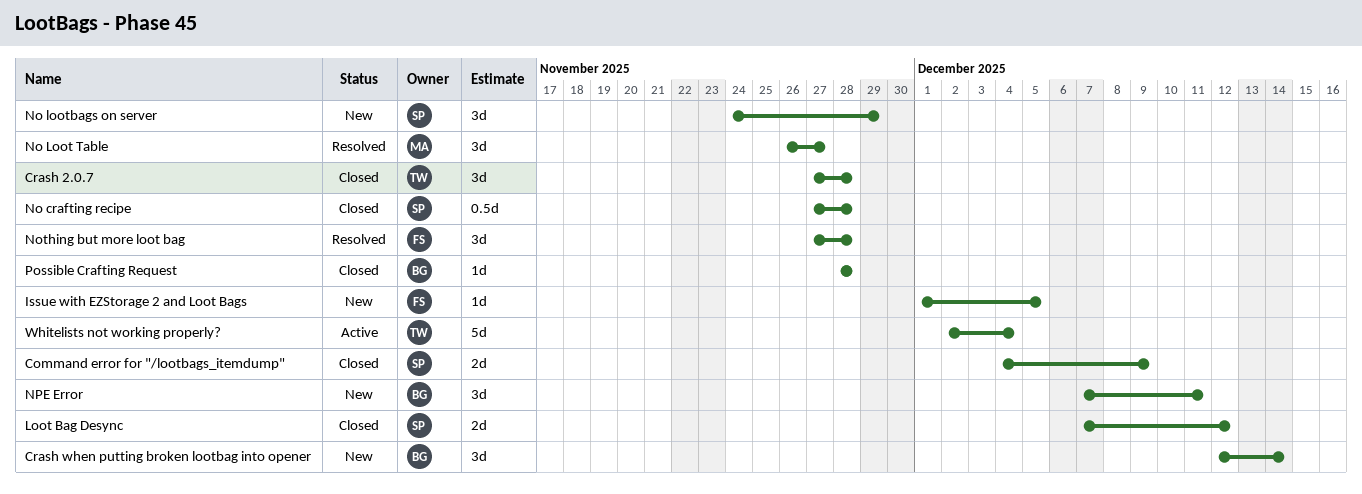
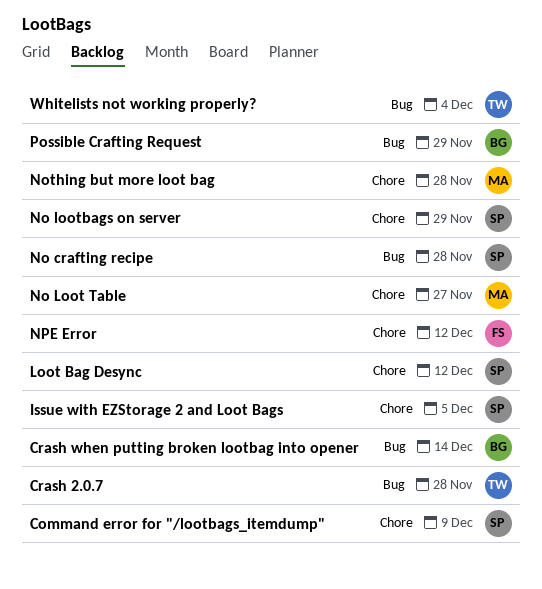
Issue with EZStorage 2 and Loot Bags, owner: FS -> SP
Nothing but more loot bag, owner: FS -> MA
NPE Error, owner: BG -> FS
NPE Error, due: Dec 11 -> Dec 12
Possible Crafting Request, due: Nov 28 -> Nov 29

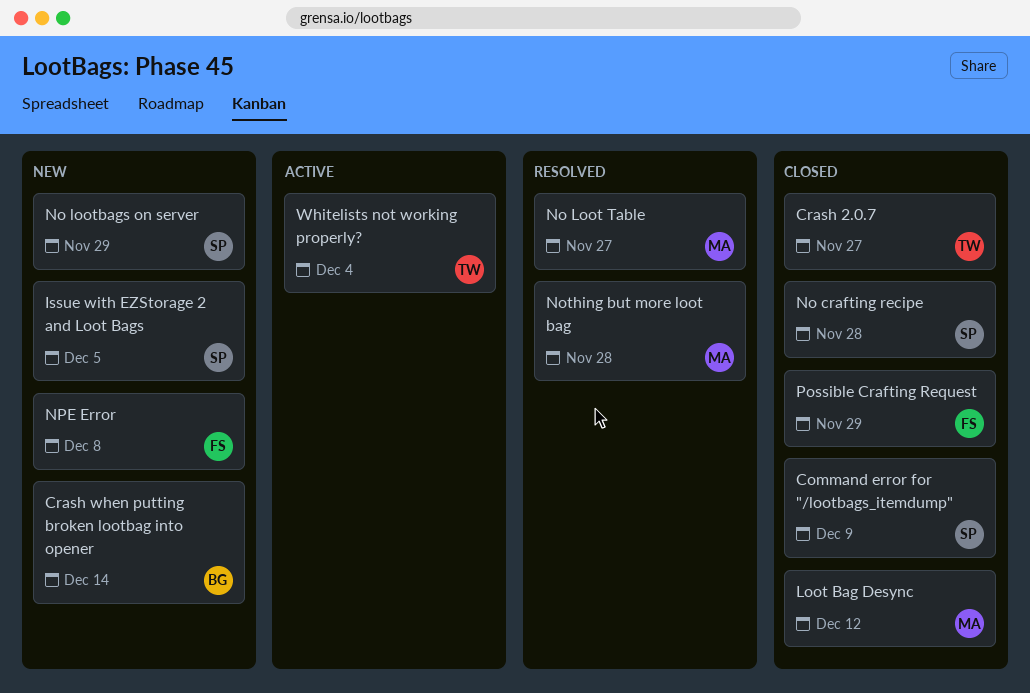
Crash 2.0.7, due: Nov 28 -> Nov 27
Loot Bag Desync, owner: SP -> MA
NPE Error, due: Dec 12 -> Dec 8
Possible Crafting Request, owner: BG -> FS

